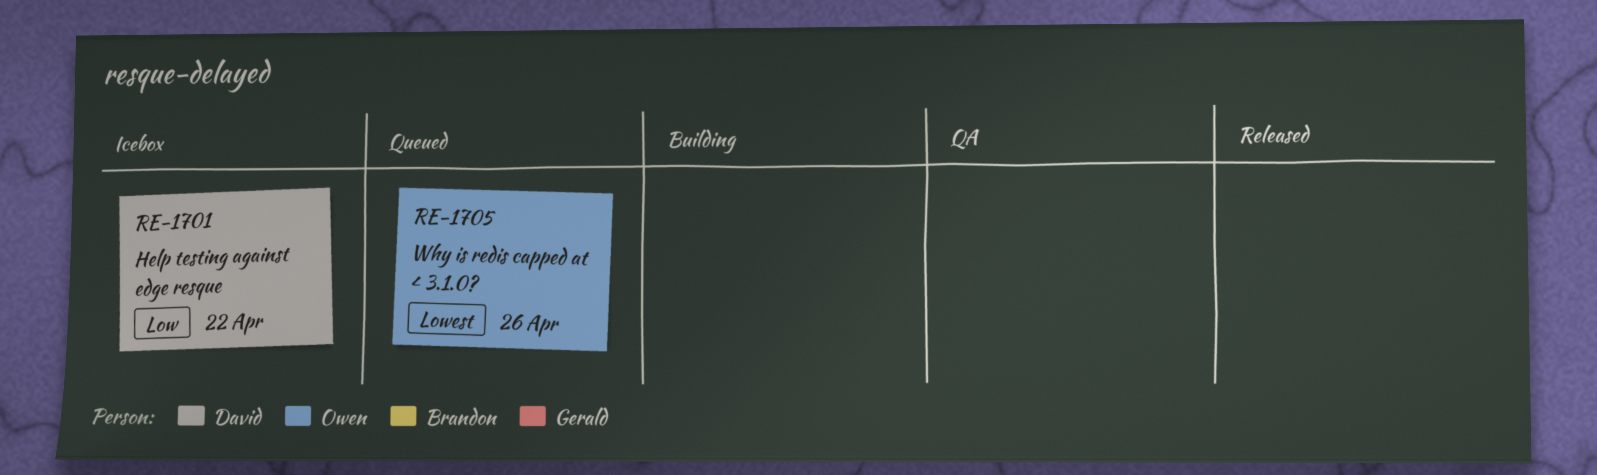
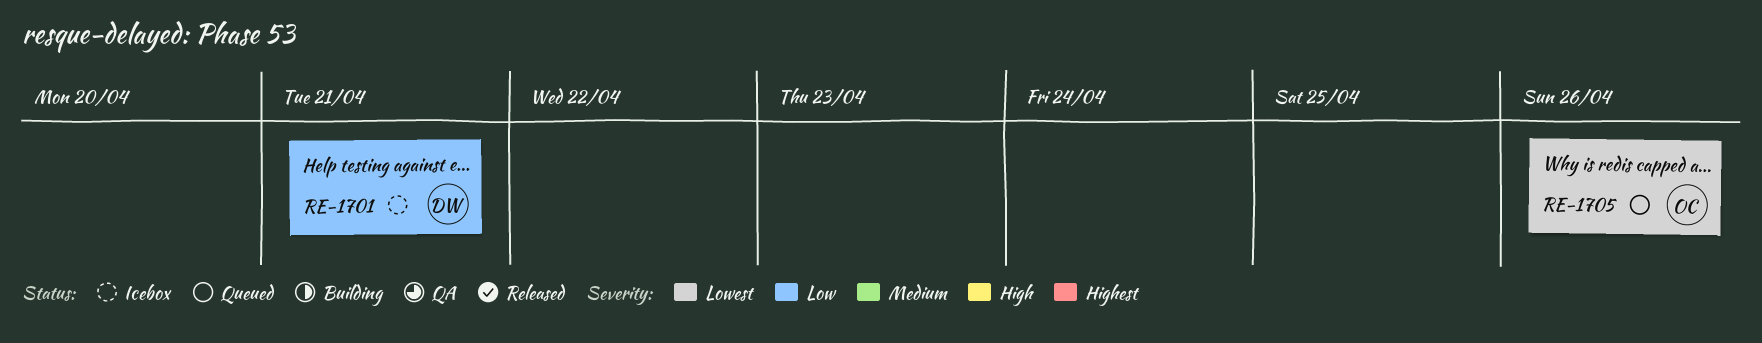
RE-1701, due: Apr 22 -> Apr 21

